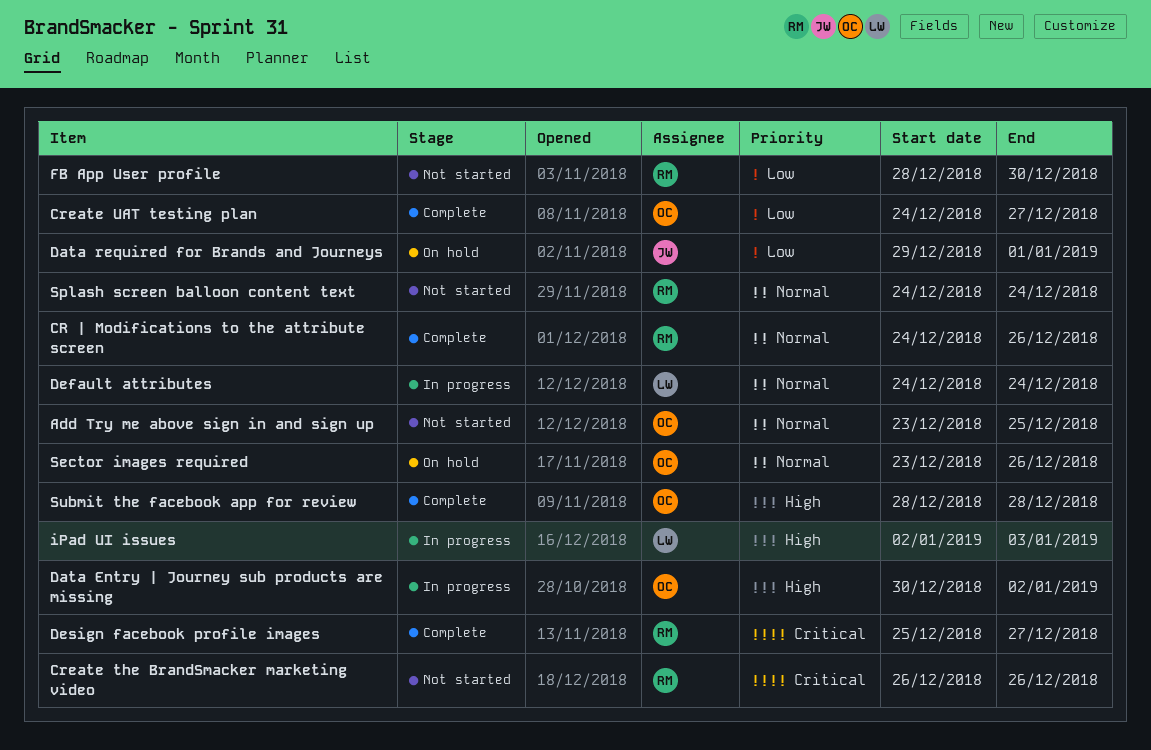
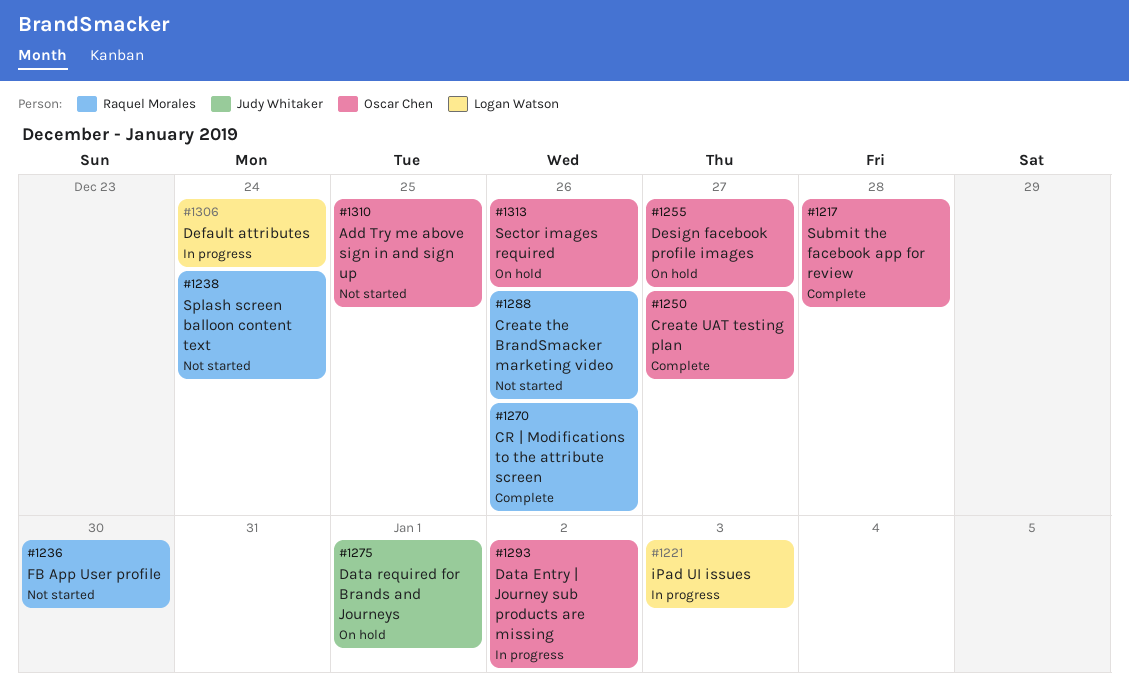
Design facebook profile images, status: Complete -> On hold
Design facebook profile images, owner: Raquel Morales -> Oscar Chen

